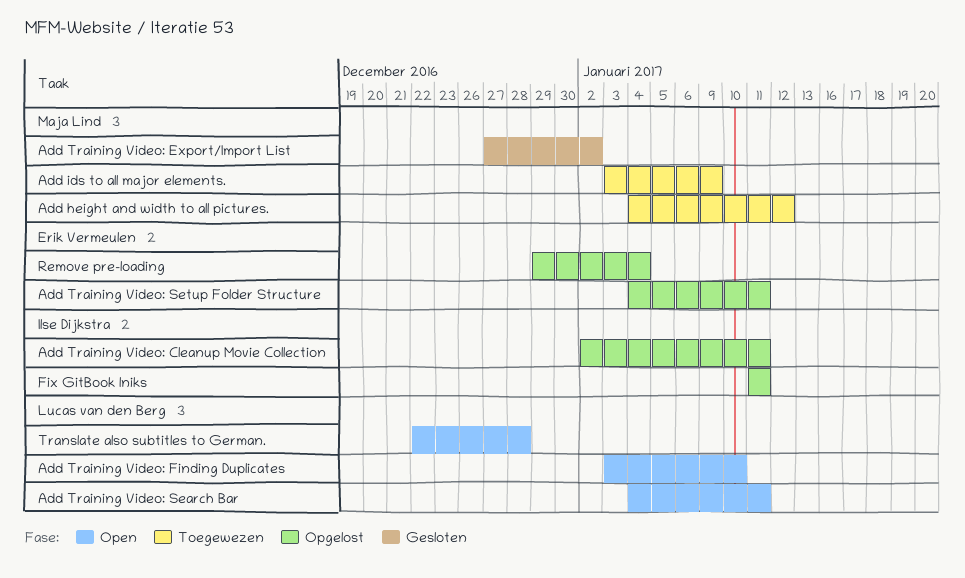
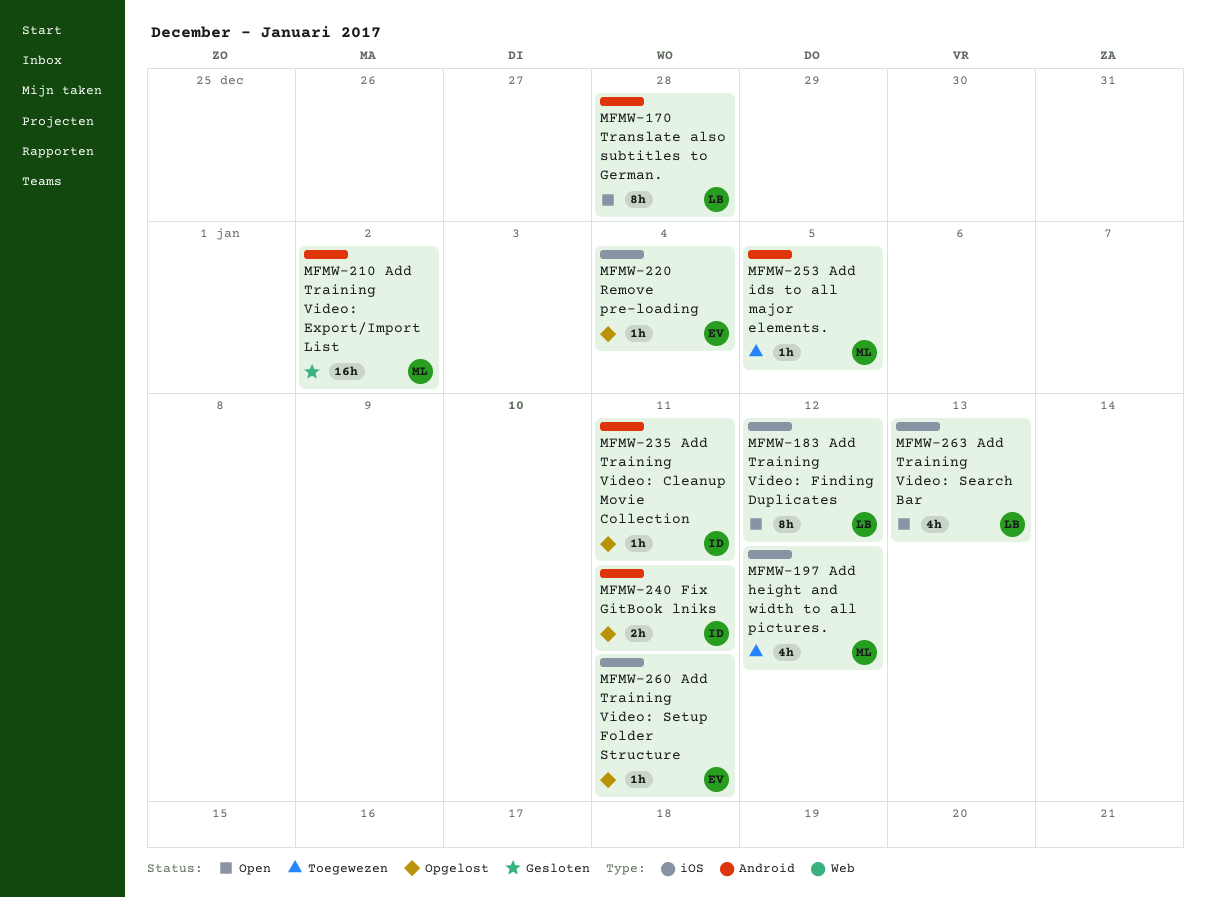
Add ids to all major elements., due: Jan 9 -> Jan 5
Add Training Video: Finding Duplicates, due: Jan 10 -> Jan 12
Add Training Video: Search Bar, due: Jan 11 -> Jan 13

